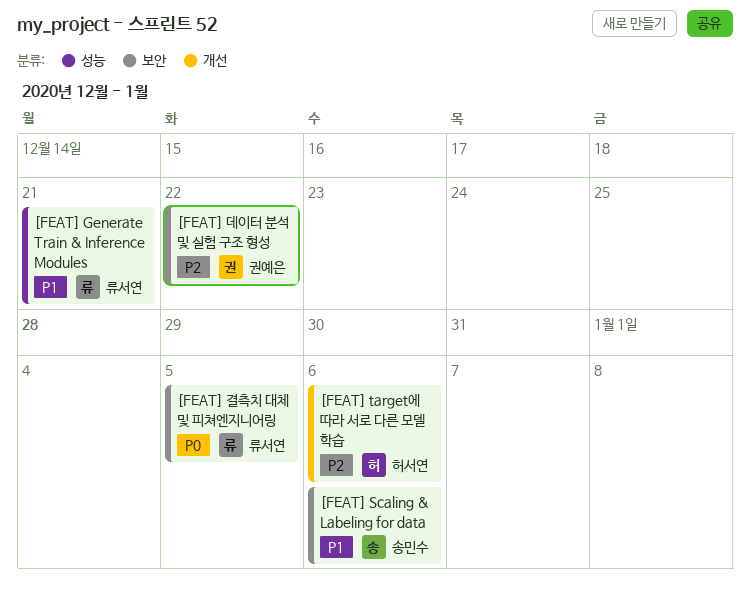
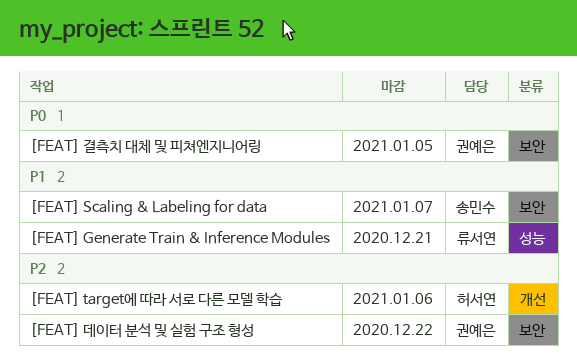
[FEAT] Scaling & Labeling for data, due: Jan 6 -> Jan 7
[FEAT] 결측치 대체 및 피쳐엔지니어링, owner: 류서연 -> 권예은

